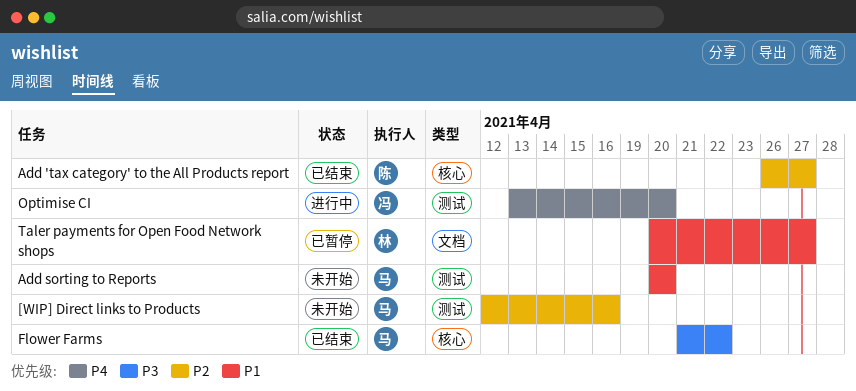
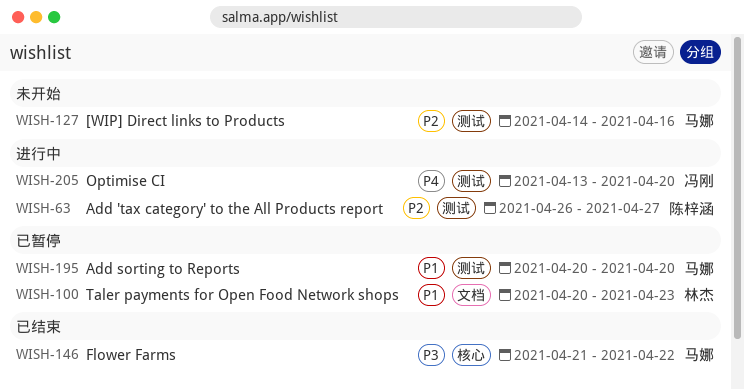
[WIP] Direct links to Products, start: Apr 12 -> Apr 14
Add 'tax category' to the All Products report, status: 已结束 -> 进行中
Add 'tax category' to the All Products report, label: 核心 -> 测试
Add sorting to Reports, status: 未开始 -> 已暂停
Taler payments for Open Food Network shops, due: Apr 27 -> Apr 23

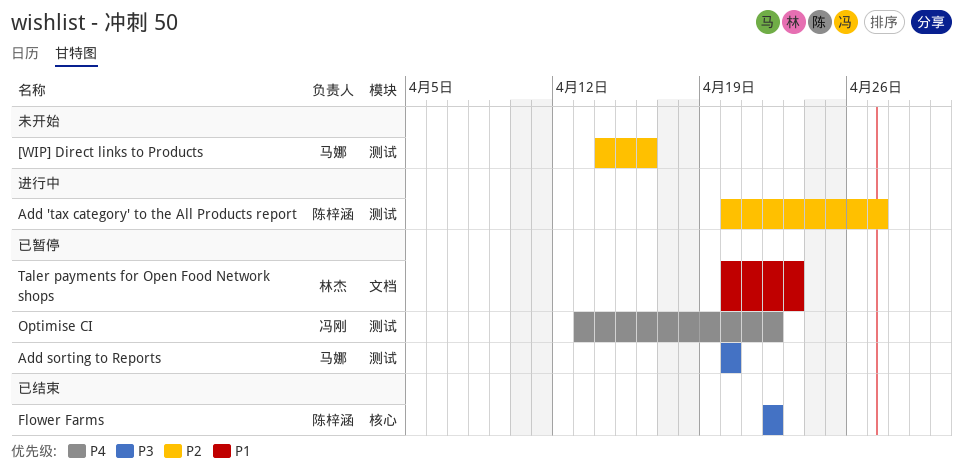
Add 'tax category' to the All Products report, start: Apr 26 -> Apr 20
Add sorting to Reports, priority: P1 -> P3
Flower Farms, owner: 马娜 -> 陈梓涵
Flower Farms, start: Apr 21 -> Apr 22
Optimise CI, status: 进行中 -> 已暂停
Optimise CI, due: Apr 20 -> Apr 22

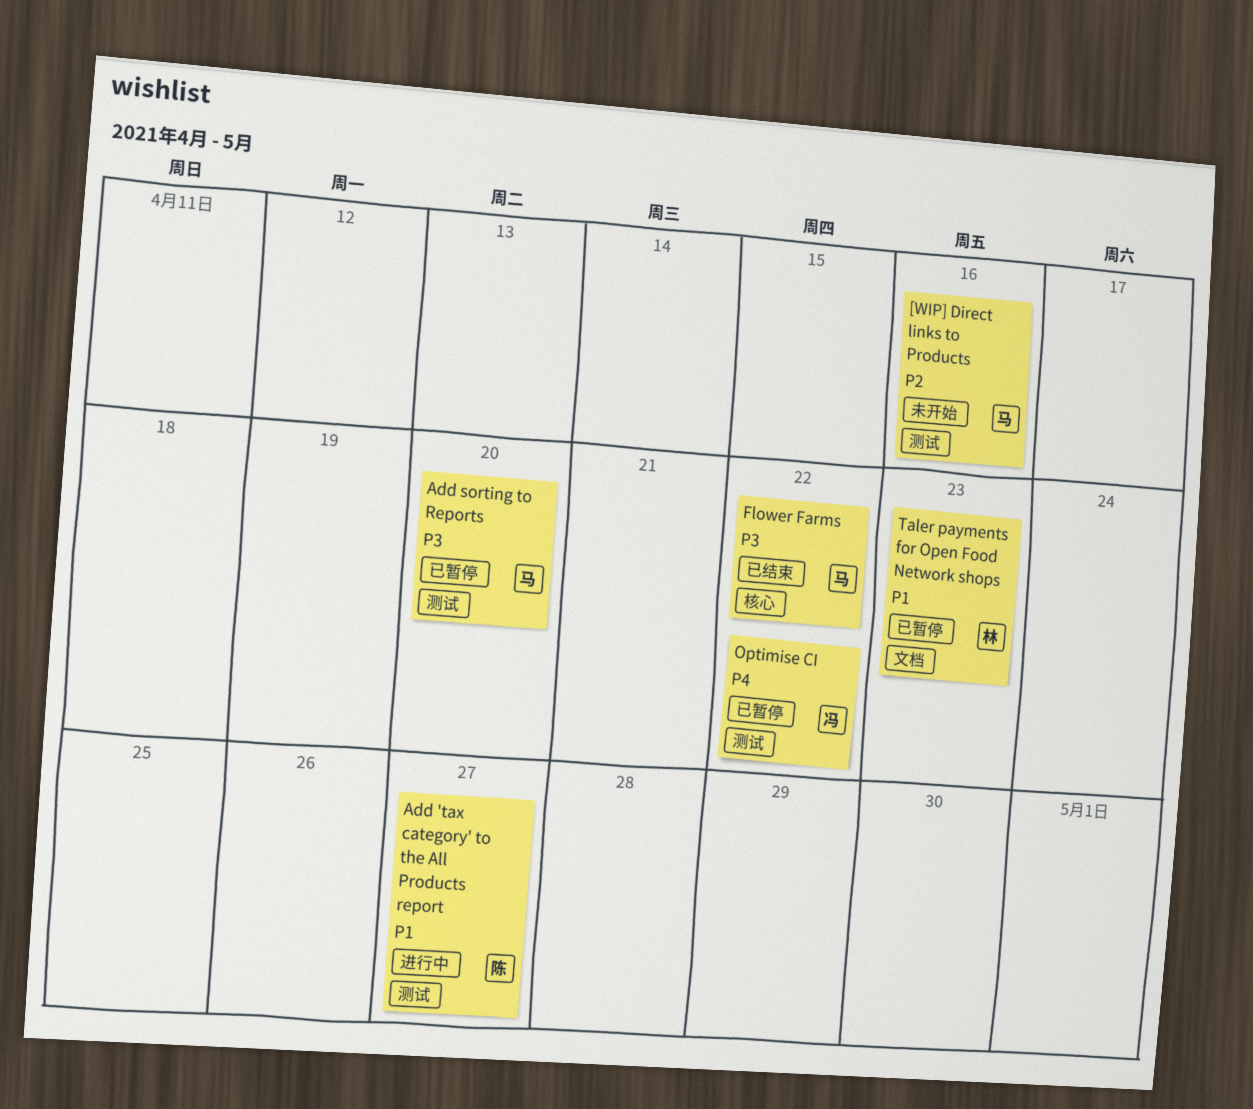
Add 'tax category' to the All Products report, priority: P2 -> P1
Flower Farms, owner: 陈梓涵 -> 马娜

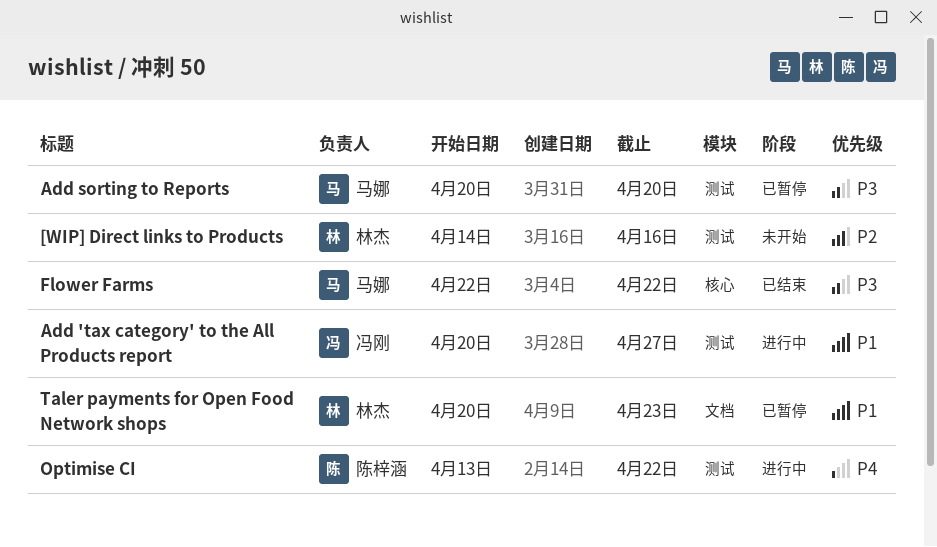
[WIP] Direct links to Products, owner: 马娜 -> 林杰
Add 'tax category' to the All Products report, owner: 陈梓涵 -> 冯刚
Optimise CI, status: 已暂停 -> 进行中
Optimise CI, owner: 冯刚 -> 陈梓涵

